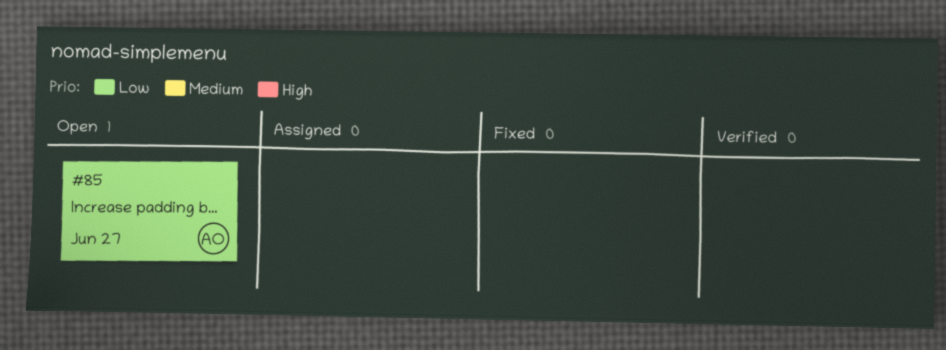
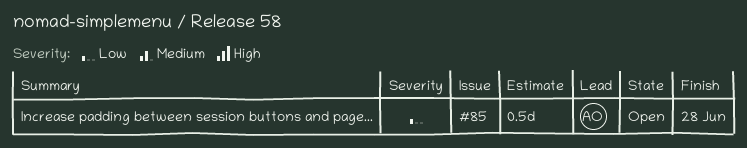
#85, due: Jun 27 -> Jun 28

